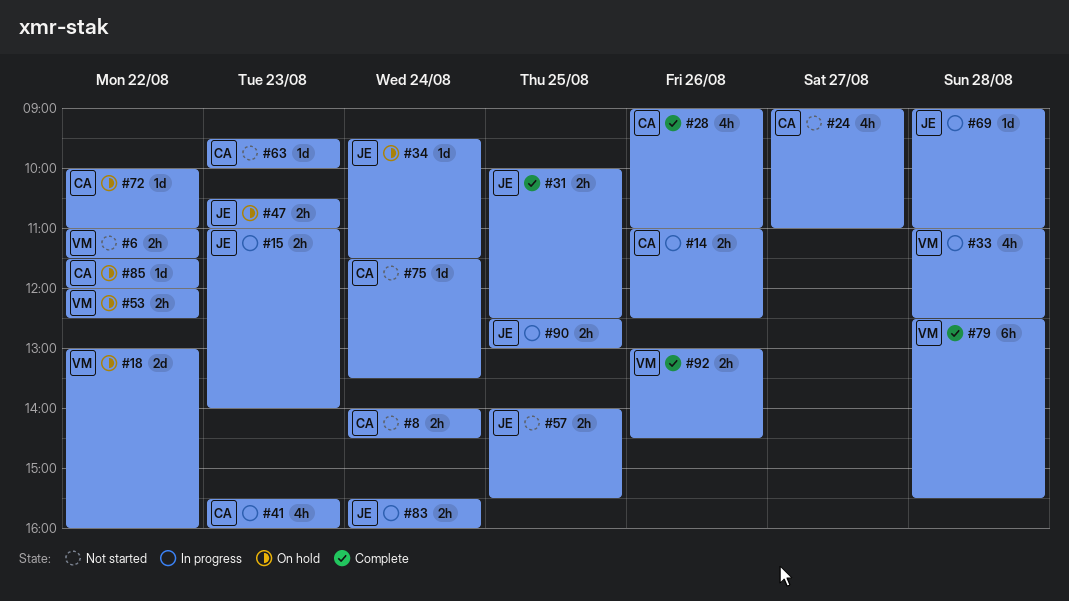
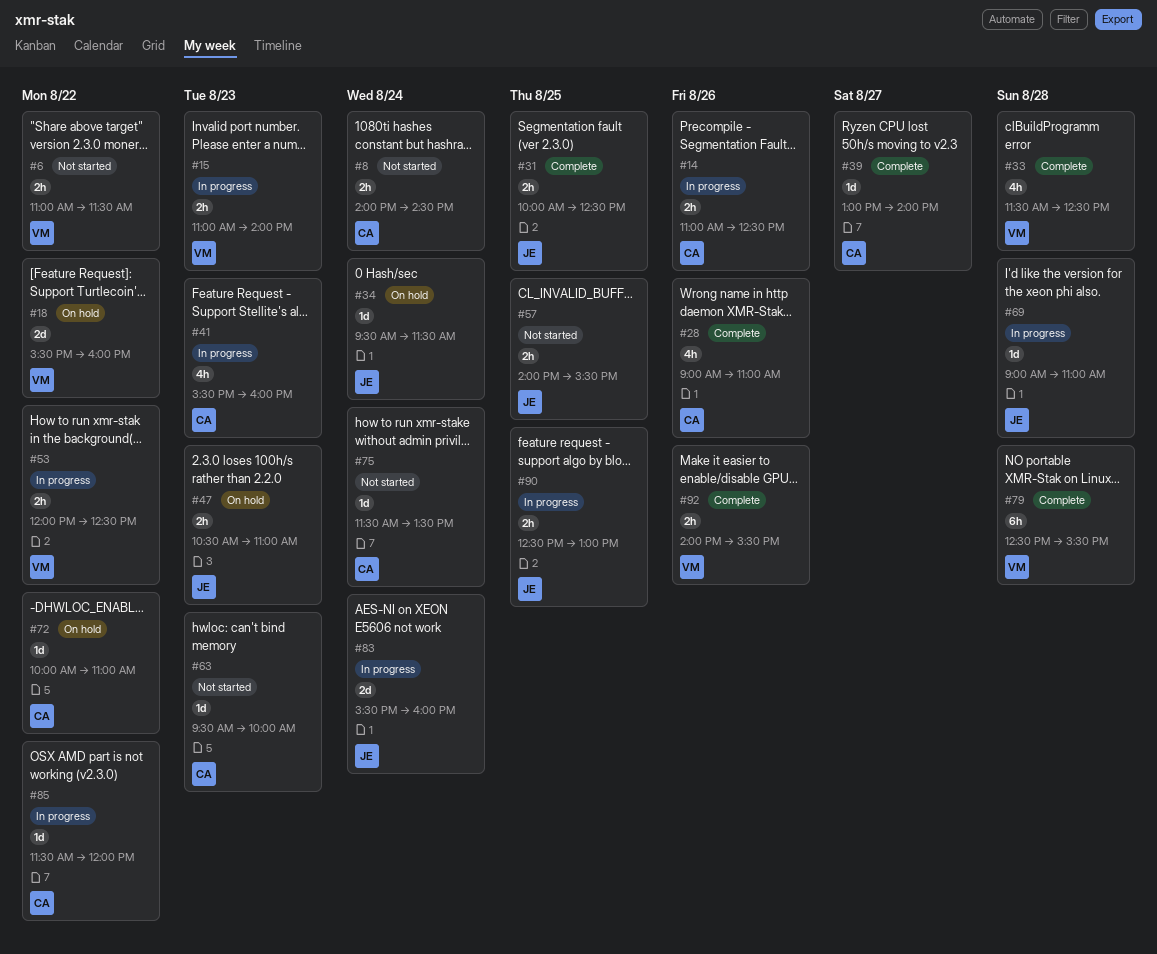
#15, owner: JE -> VM
#18, begins: 13:00 -> 15:30
#24: present -> none
#33, status: In progress -> Complete
#33, begins: 11:00 -> 11:30
#39: none -> present
#53, status: On hold -> In progress
#83, estimate: 2h -> 2d
#85, status: On hold -> In progress
#92, begins: 13:00 -> 14:00
#92, ends: 14:30 -> 15:30

